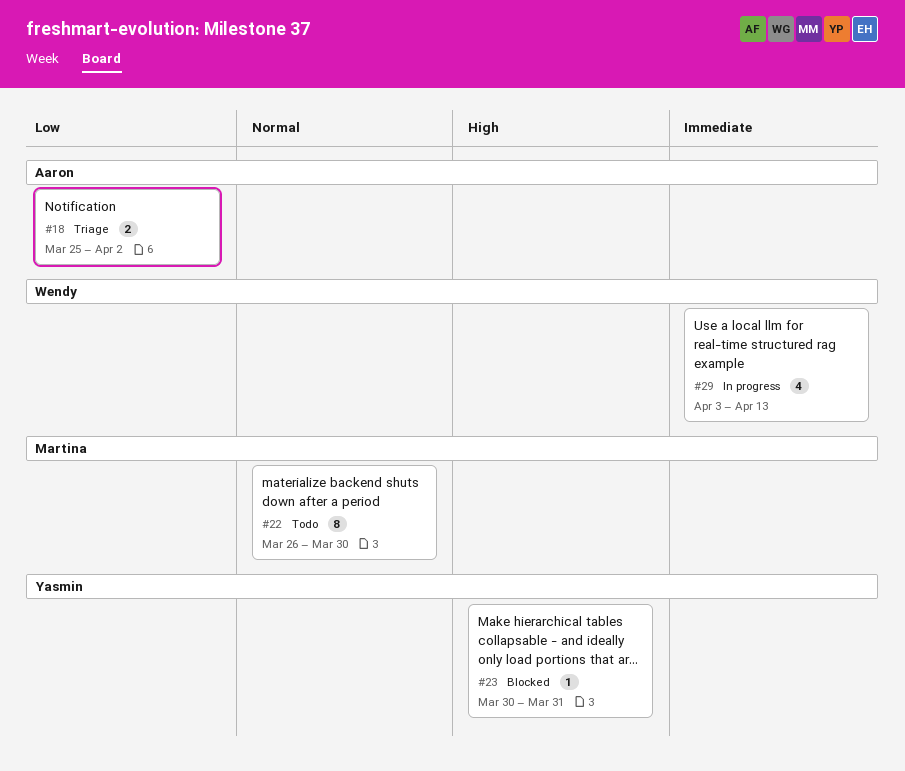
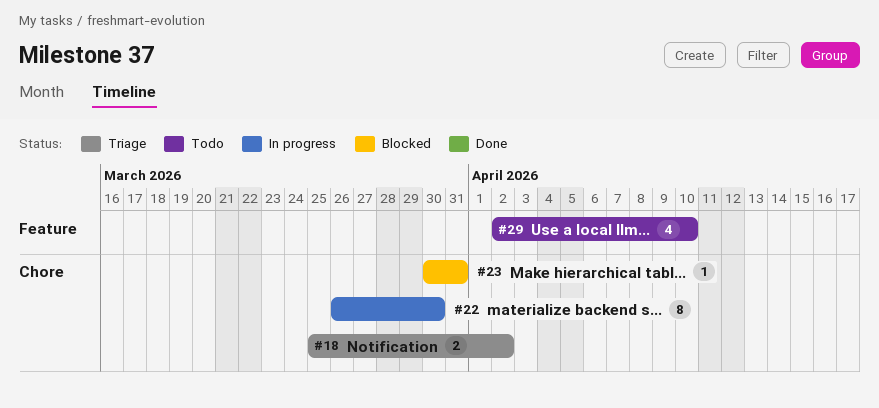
#22, status: Todo -> In progress
#29, status: In progress -> Todo
#29, start: Apr 3 -> Apr 2
#29, due: Apr 13 -> Apr 10

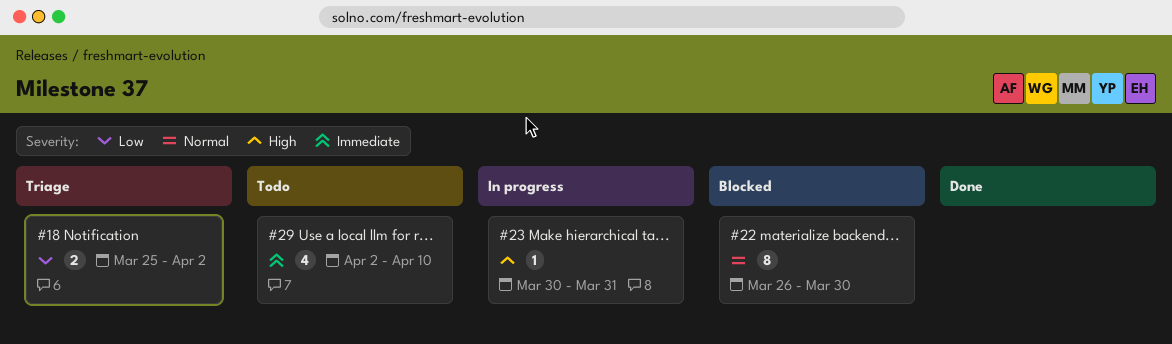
#22, status: In progress -> Blocked
#23, status: Blocked -> In progress

